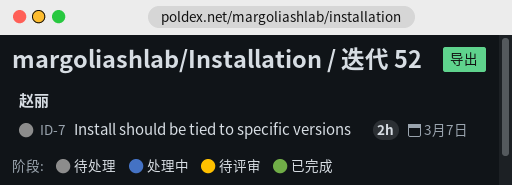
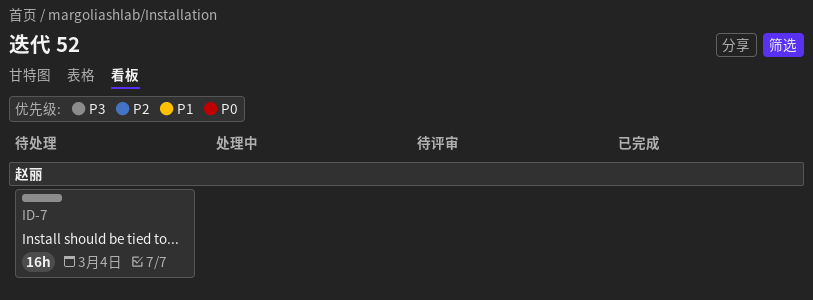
ID-7, estimate: 2h -> 16h
ID-7, due: Mar 7 -> Mar 4

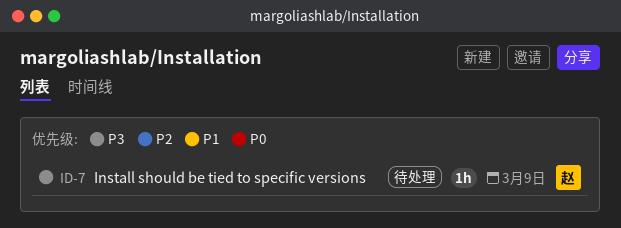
ID-7, estimate: 16h -> 1h
ID-7, due: Mar 4 -> Mar 9

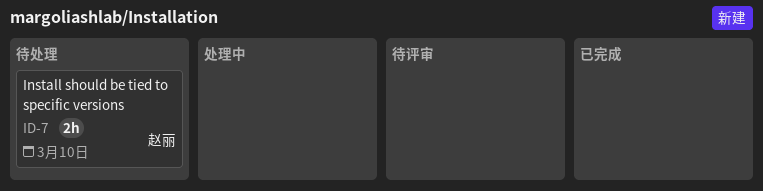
ID-7, estimate: 1h -> 2h
ID-7, due: Mar 9 -> Mar 10

